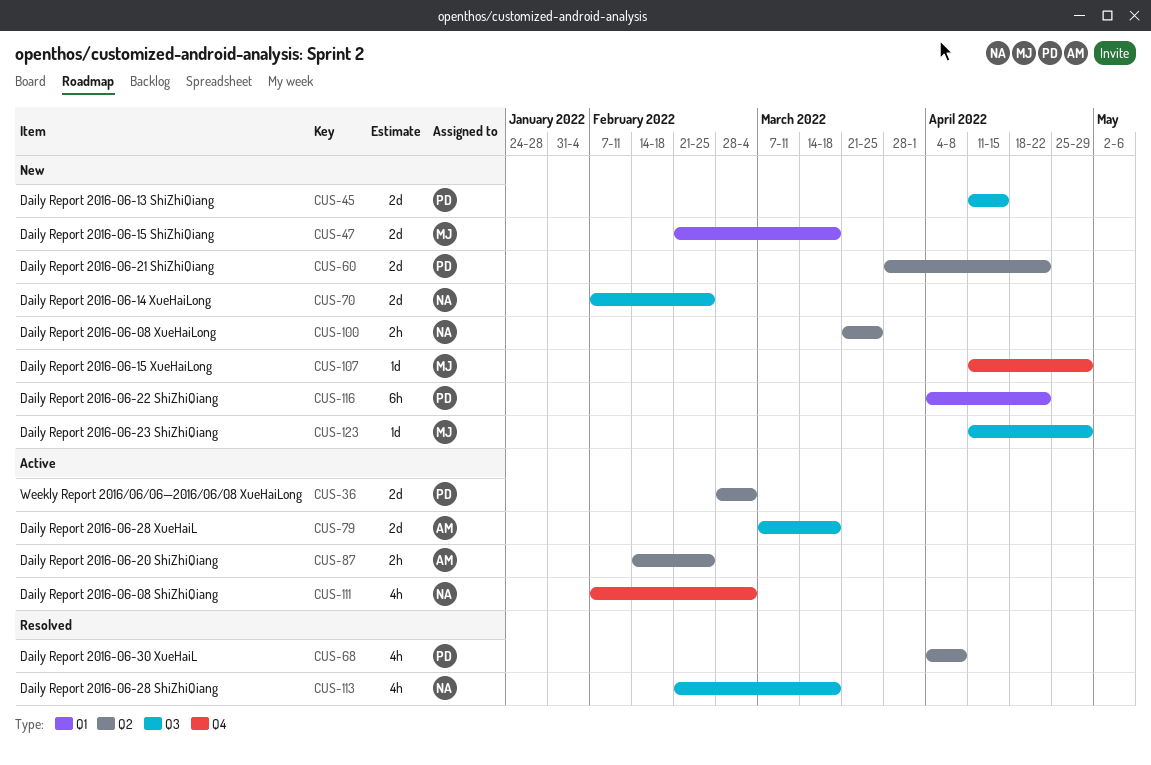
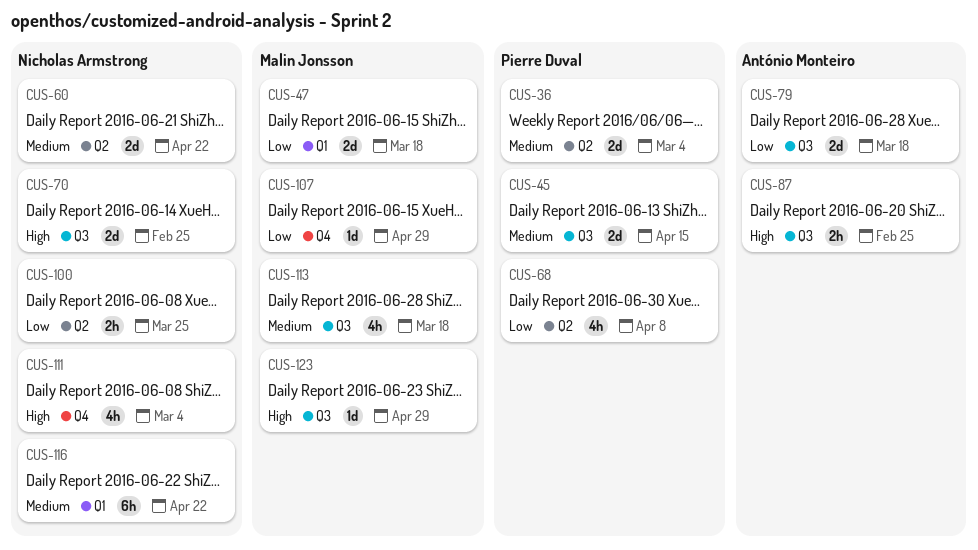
CUS-60, owner: Pierre Duval -> Nicholas Armstrong
CUS-87, label: Q2 -> Q3
CUS-113, owner: Nicholas Armstrong -> Malin Jonsson
CUS-116, owner: Pierre Duval -> Nicholas Armstrong

